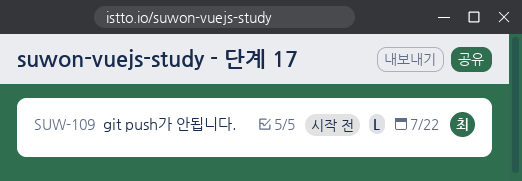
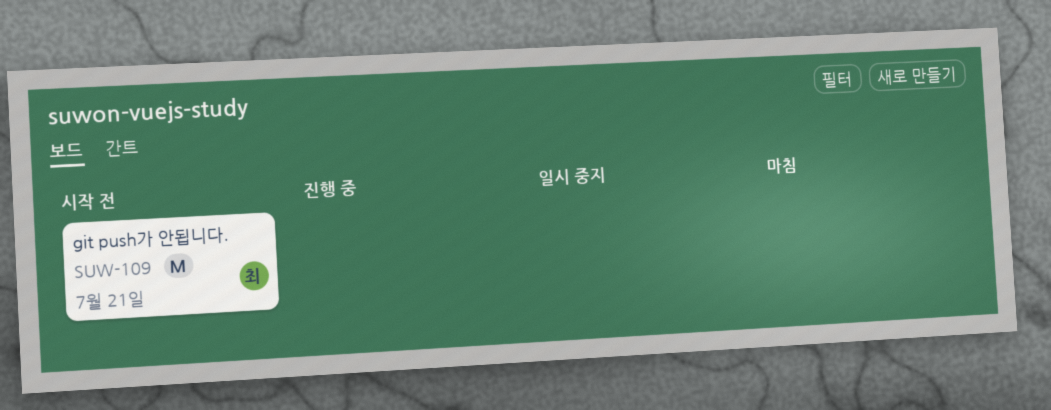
SUW-109, estimate: L -> M
SUW-109, due: Jul 22 -> Jul 21

